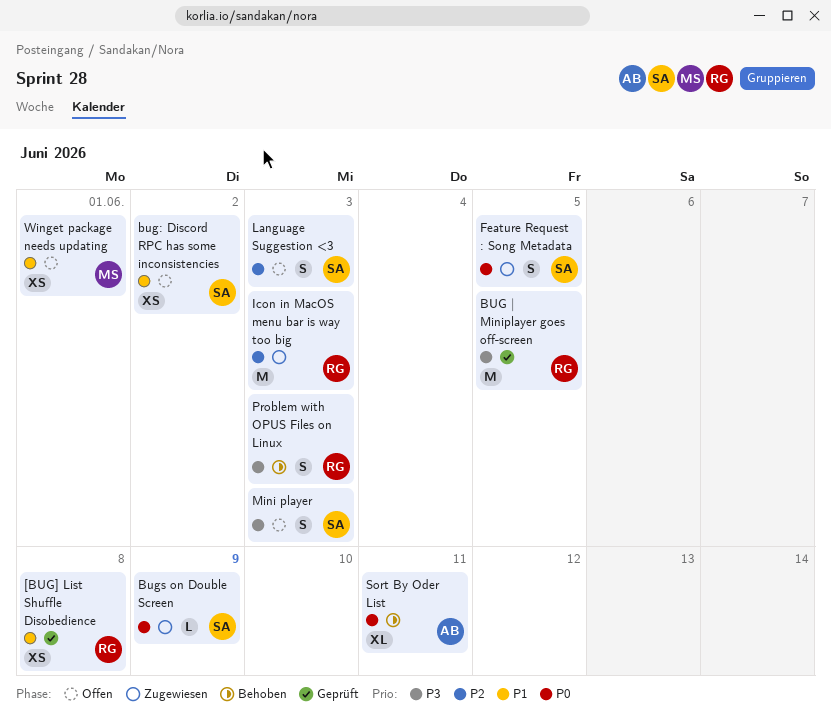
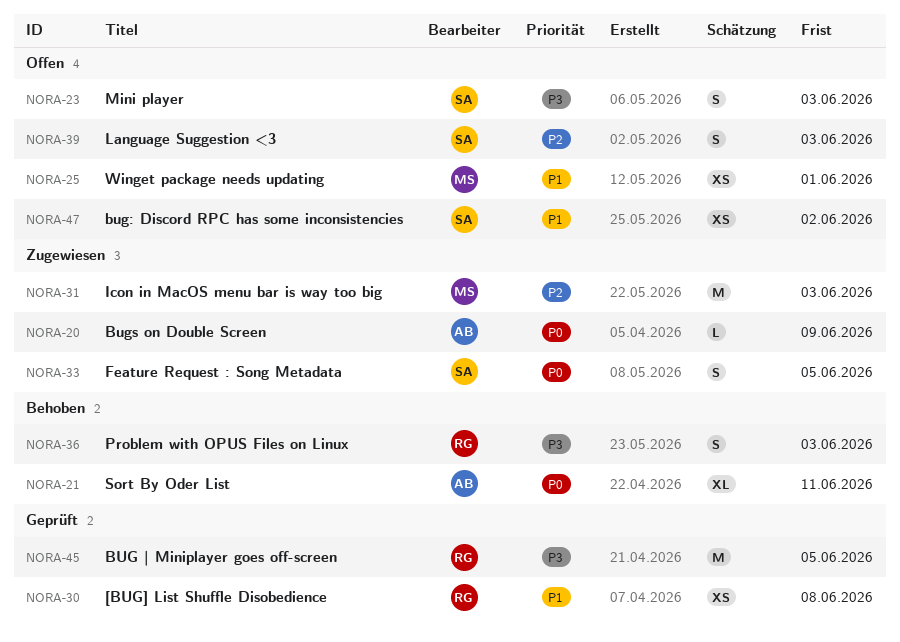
Bugs on Double Screen, owner: SA -> AB
Icon in MacOS menu bar is way too big, owner: RG -> MS

